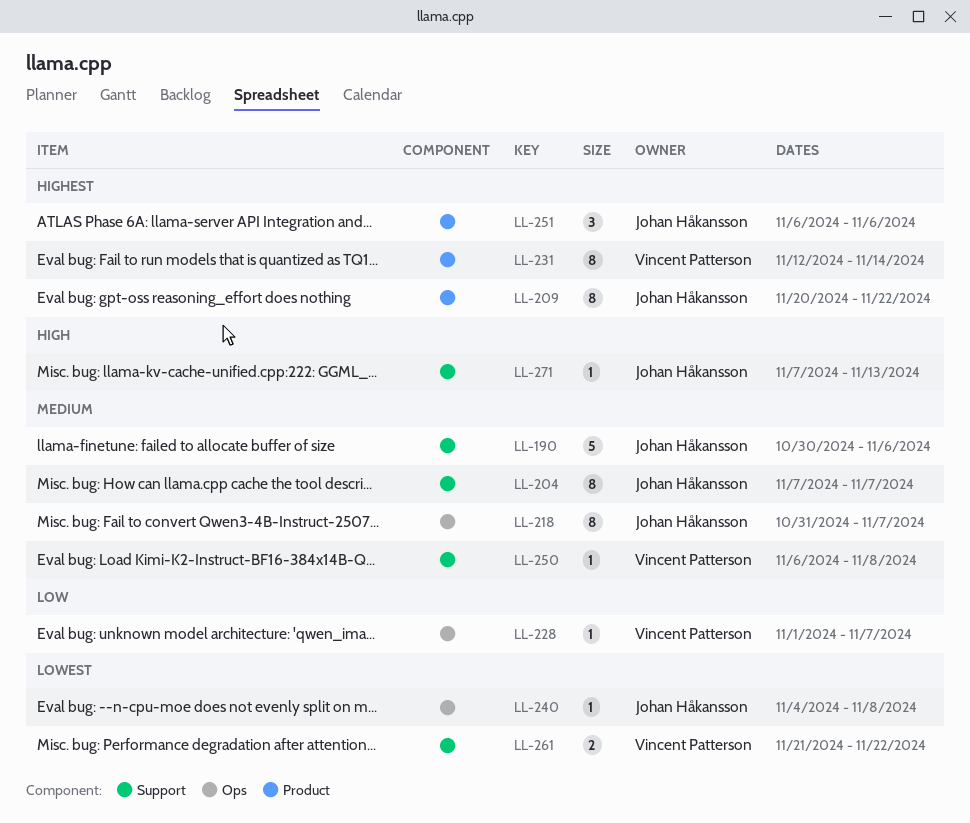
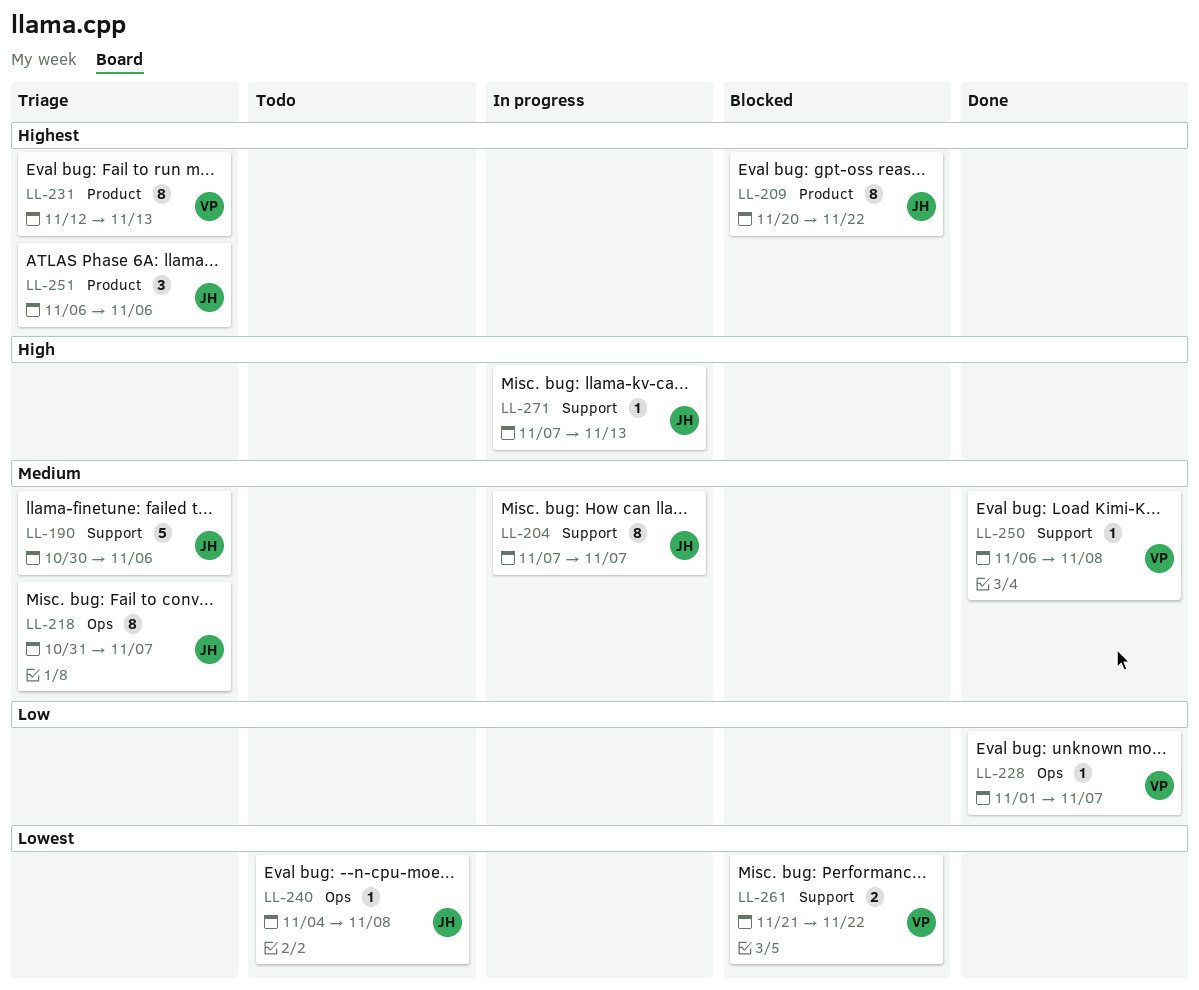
LL-231, due: Nov 14 -> Nov 13

